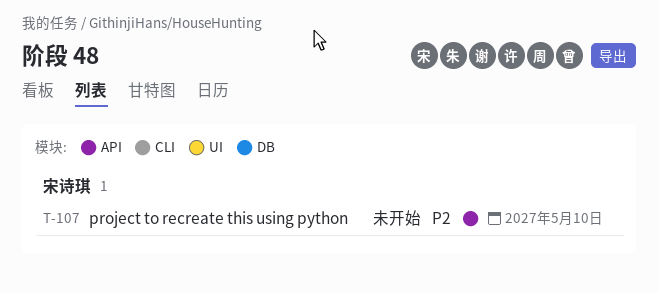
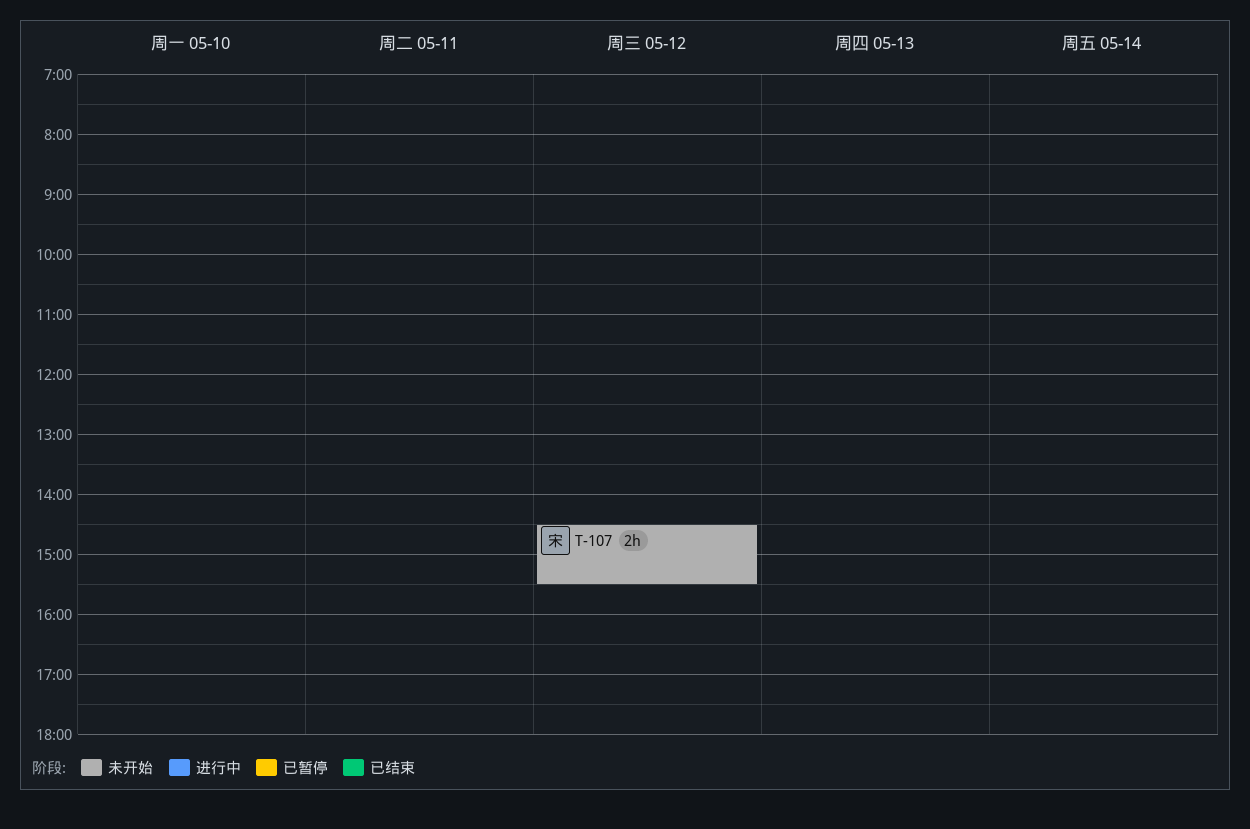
T-107, day: May 10 -> May 12

